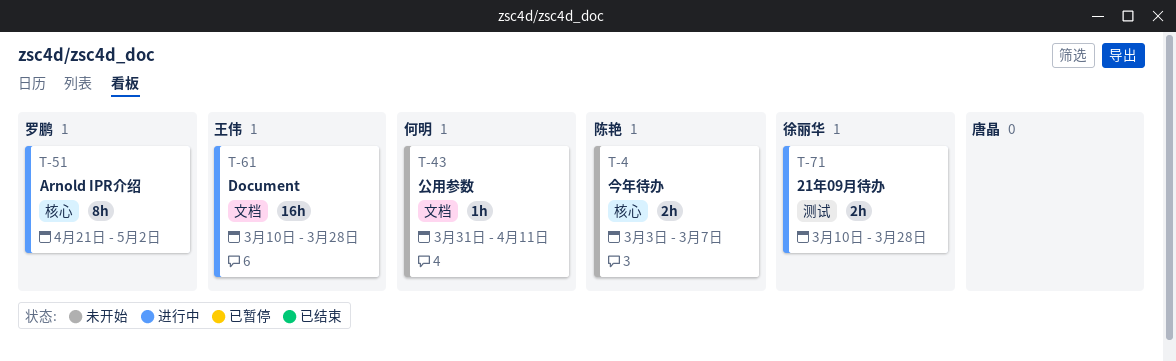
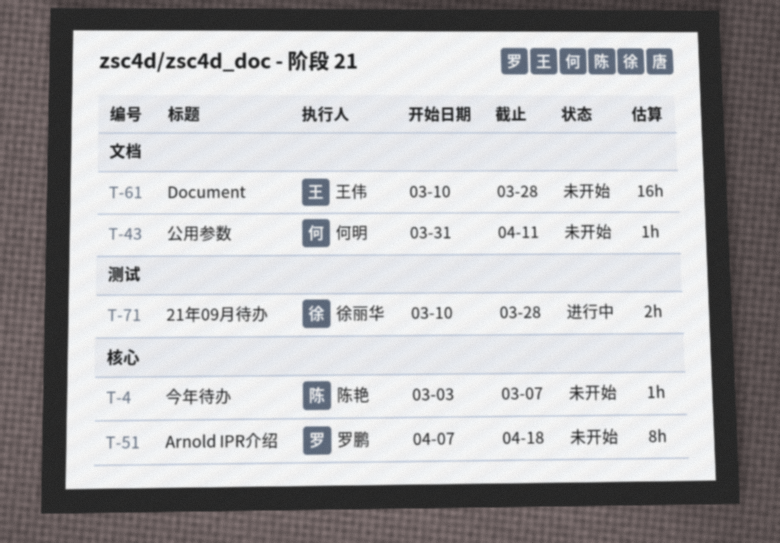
T-4, estimate: 2h -> 1h
T-51, status: 进行中 -> 未开始
T-51, start: Apr 21 -> Apr 7
T-51, due: May 2 -> Apr 18
T-61, status: 进行中 -> 未开始

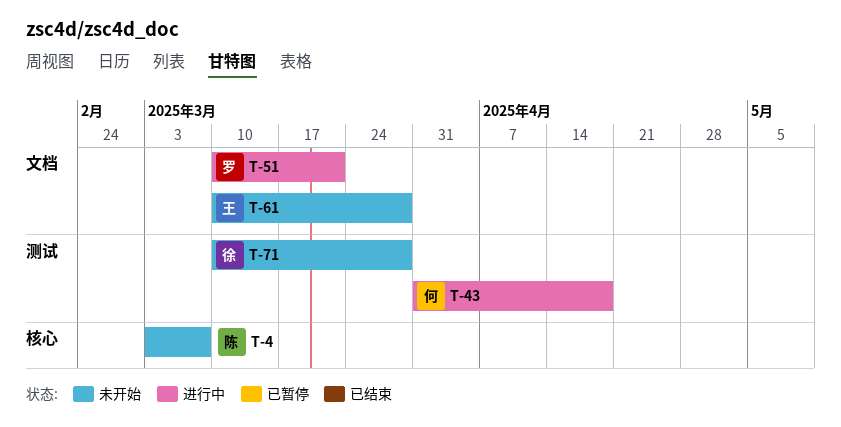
T-43, status: 未开始 -> 进行中
T-43, label: 文档 -> 测试
T-43, due: Apr 11 -> Apr 18
T-51, status: 未开始 -> 进行中
T-51, label: 核心 -> 文档
T-51, start: Apr 7 -> Mar 10
T-51, due: Apr 18 -> Mar 21
T-71, status: 进行中 -> 未开始

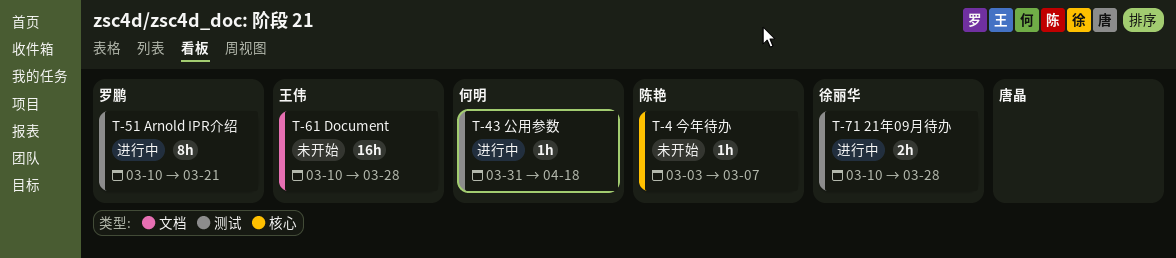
T-51, label: 文档 -> 测试
T-71, status: 未开始 -> 进行中

